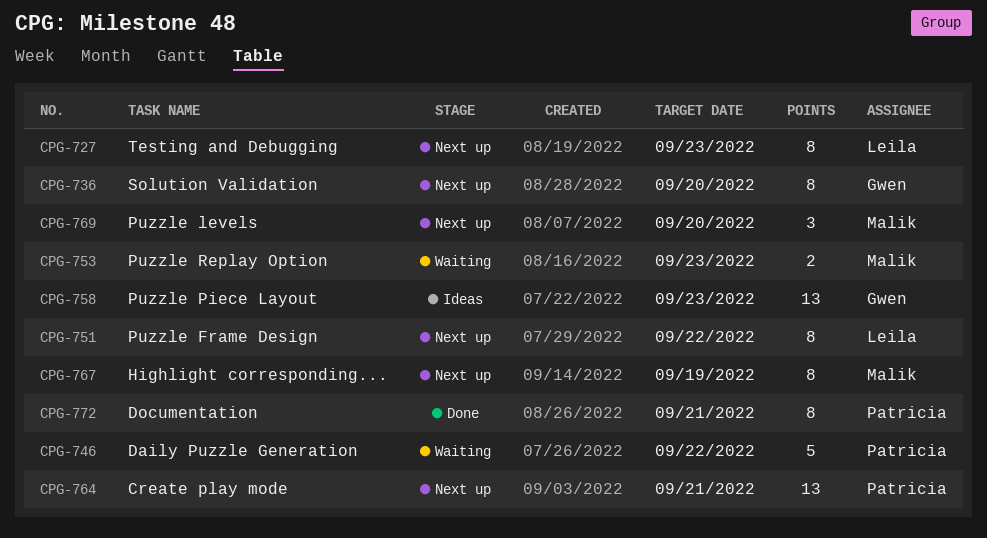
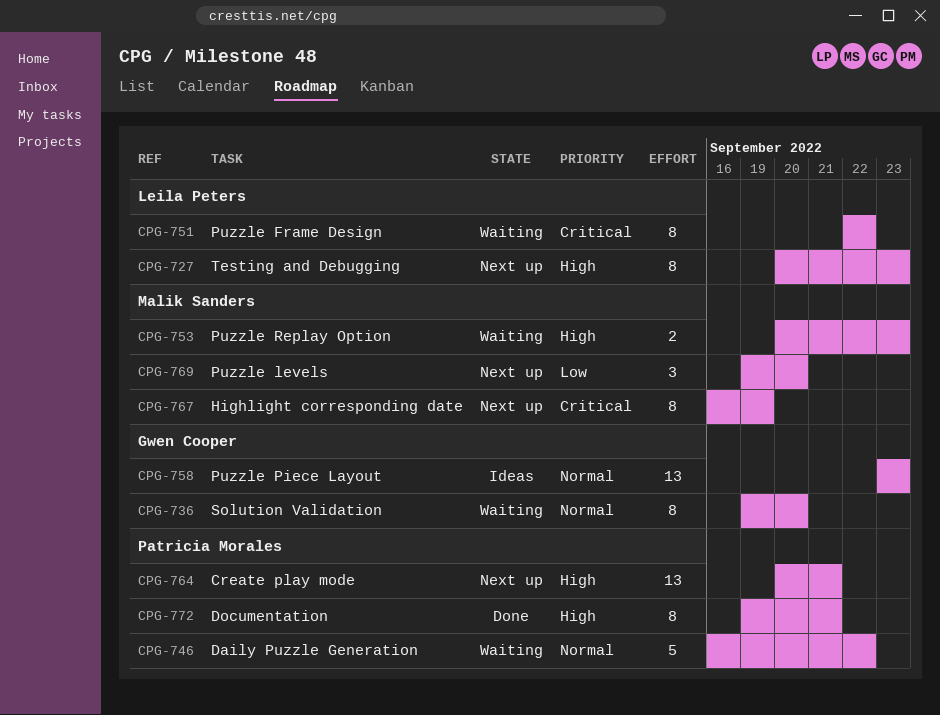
CPG-736, status: Next up -> Waiting
CPG-751, status: Next up -> Waiting

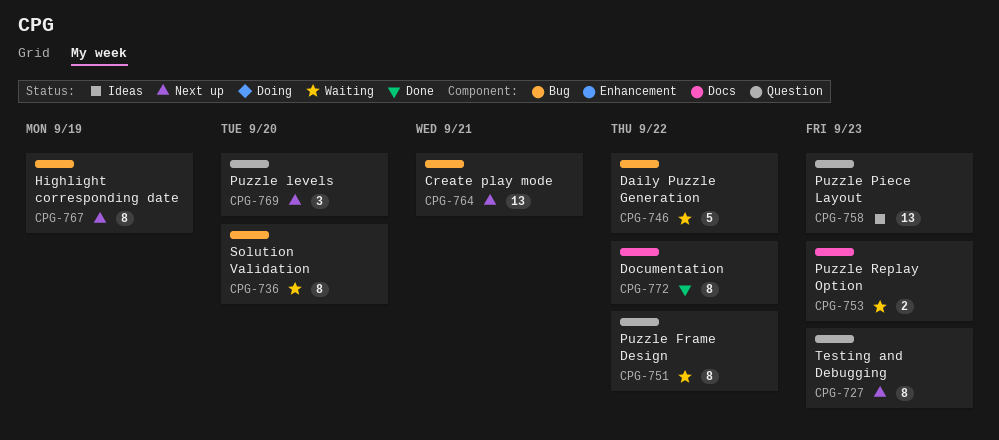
CPG-772, due: Sep 21 -> Sep 22

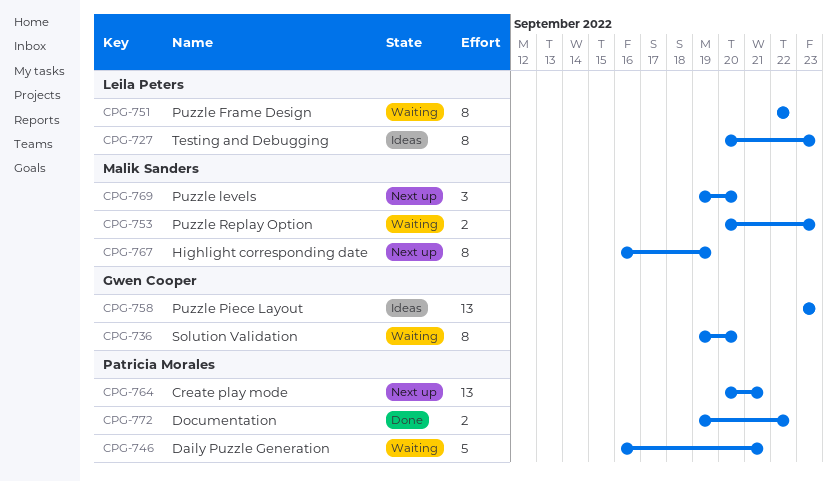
CPG-727, status: Next up -> Ideas
CPG-746, due: Sep 22 -> Sep 21
CPG-772, estimate: 8 -> 2

